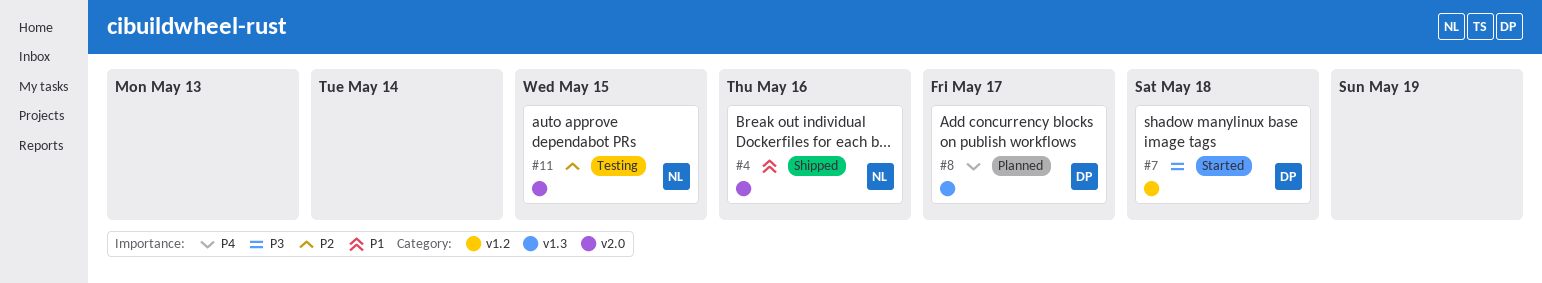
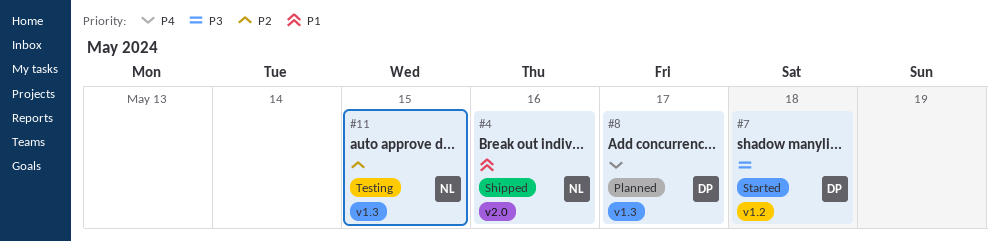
#11, label: v2.0 -> v1.3

